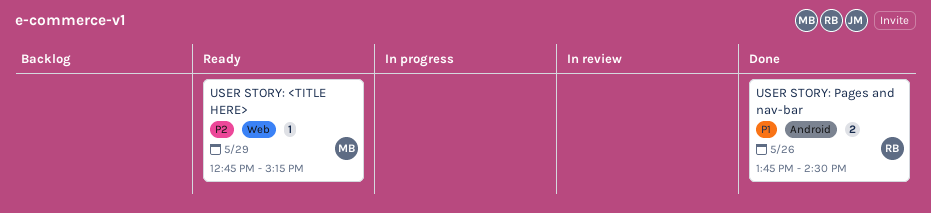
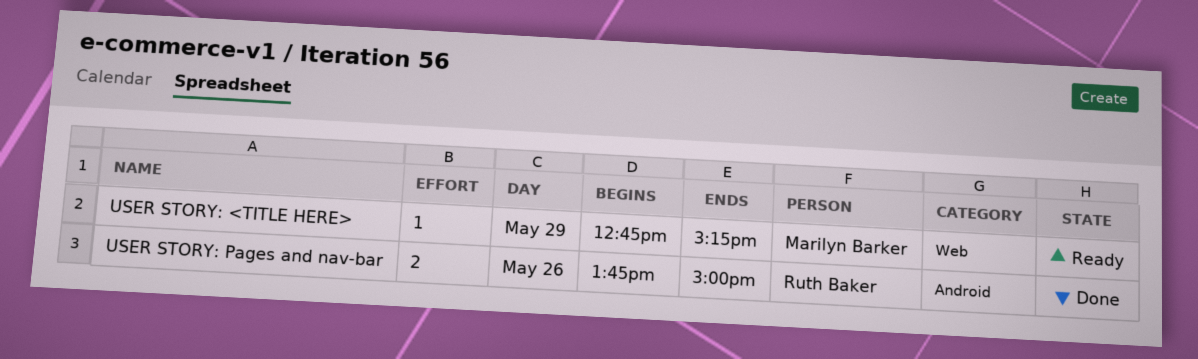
USER STORY: Pages and nav-bar, ends: 14:30 -> 15:00

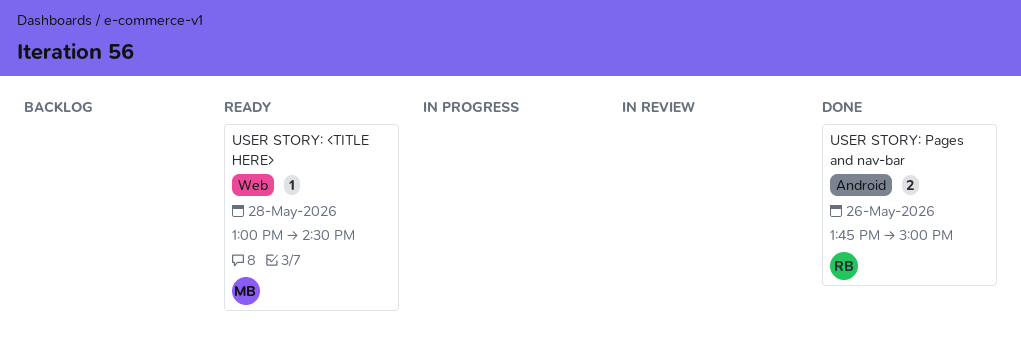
USER STORY: <TITLE HERE>, day: May 29 -> May 28
USER STORY: <TITLE HERE>, begins: 12:45 -> 13:00
USER STORY: <TITLE HERE>, ends: 15:15 -> 14:30

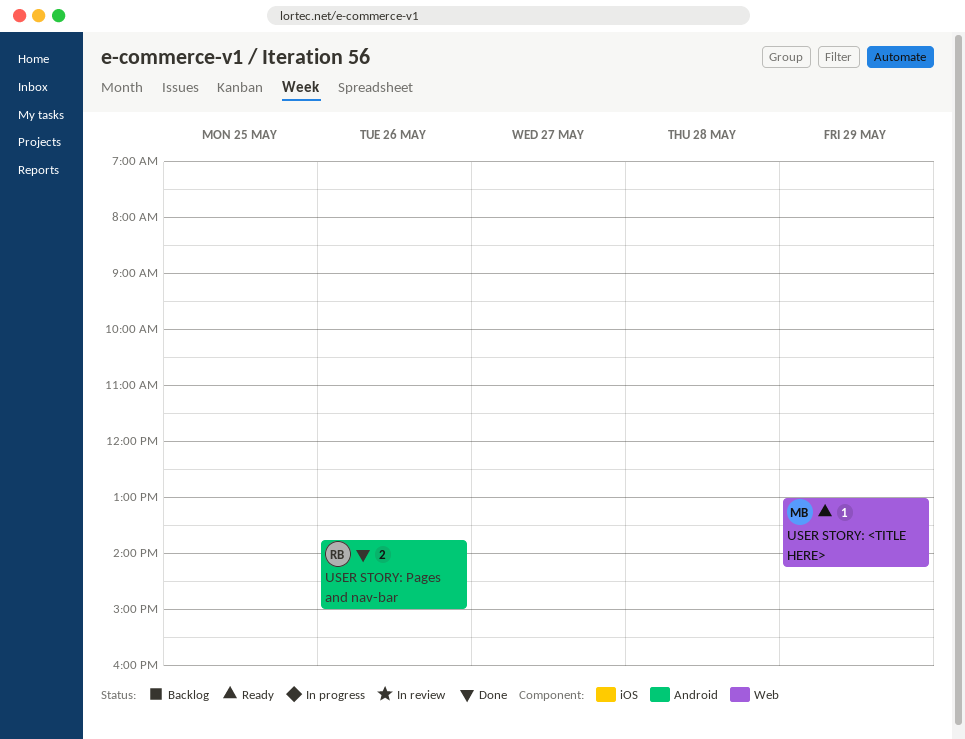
USER STORY: <TITLE HERE>, day: May 28 -> May 29
USER STORY: <TITLE HERE>, ends: 14:30 -> 14:15

